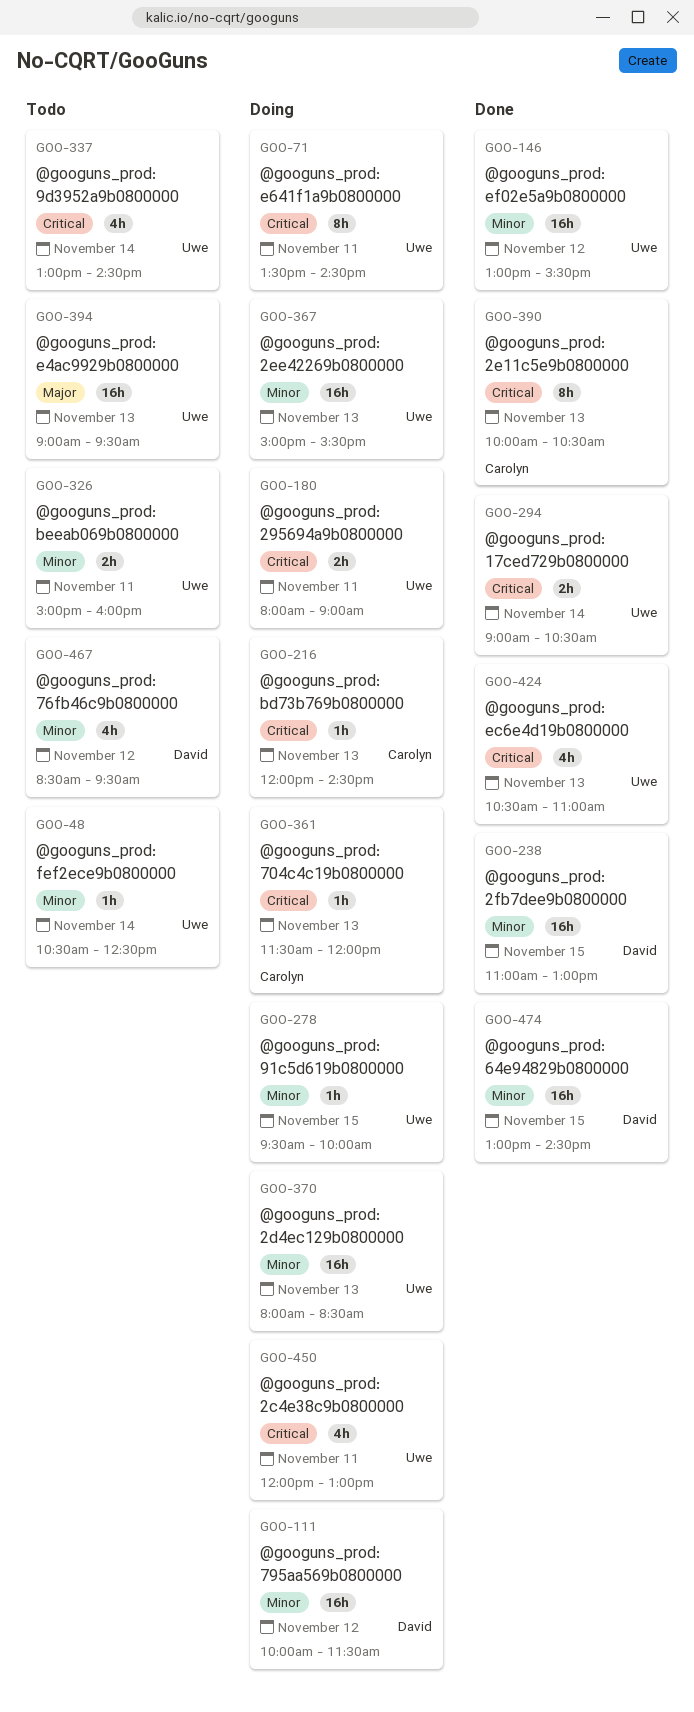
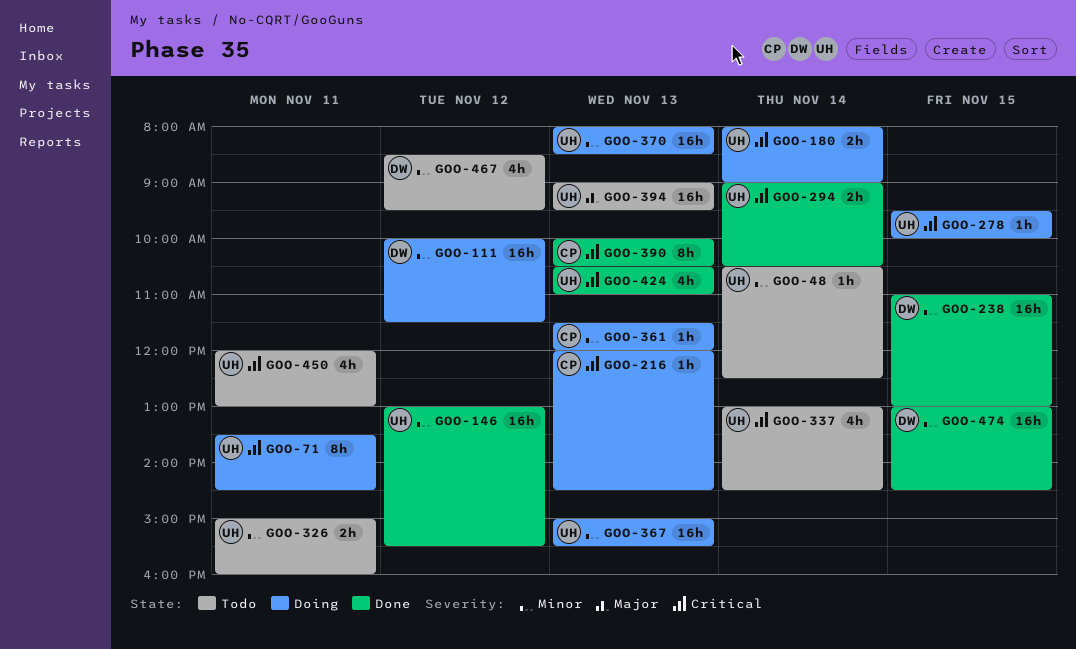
GOO-180, day: Nov 11 -> Nov 14
GOO-278, priority: Minor -> Critical
GOO-361, priority: Critical -> Minor
GOO-450, status: Doing -> Todo

